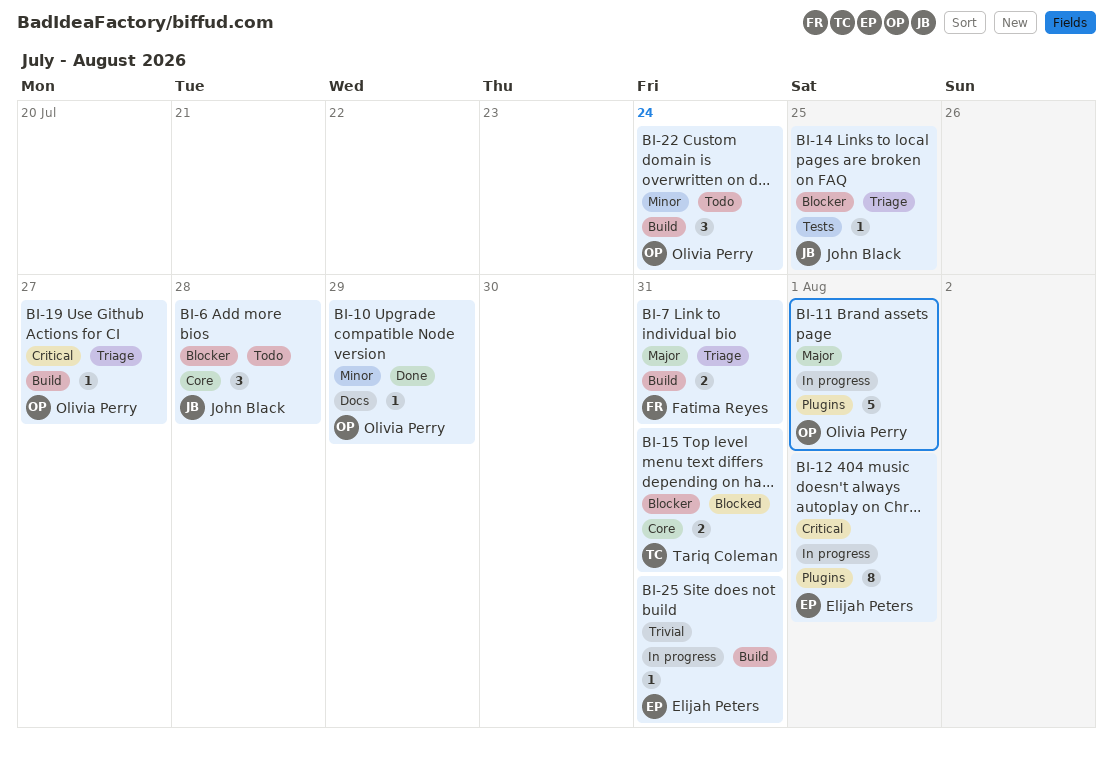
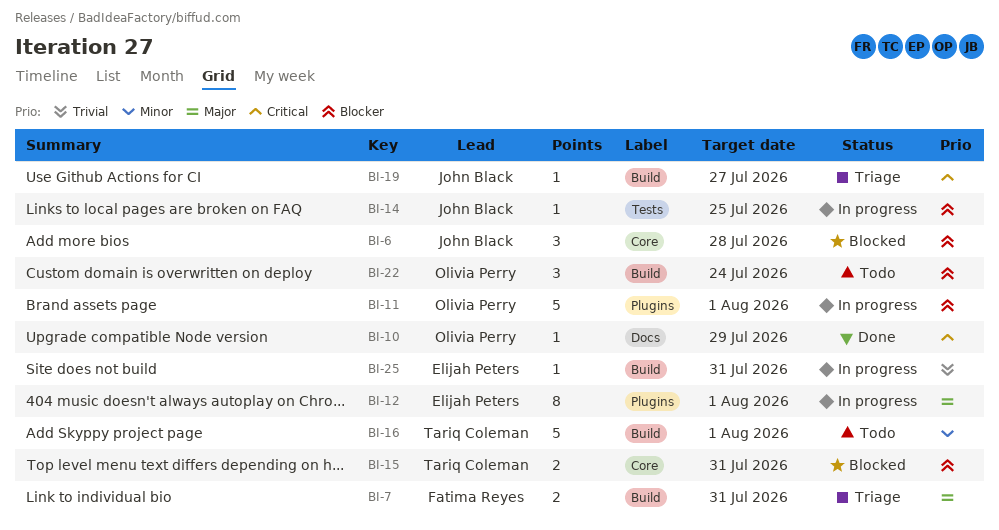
BI-6, status: Todo -> Blocked
BI-10, priority: Minor -> Critical
BI-11, priority: Major -> Blocker
BI-12, priority: Critical -> Major
BI-14, status: Triage -> In progress
BI-16: none -> present
BI-19, owner: Olivia Perry -> John Black
BI-22, priority: Minor -> Blocker

